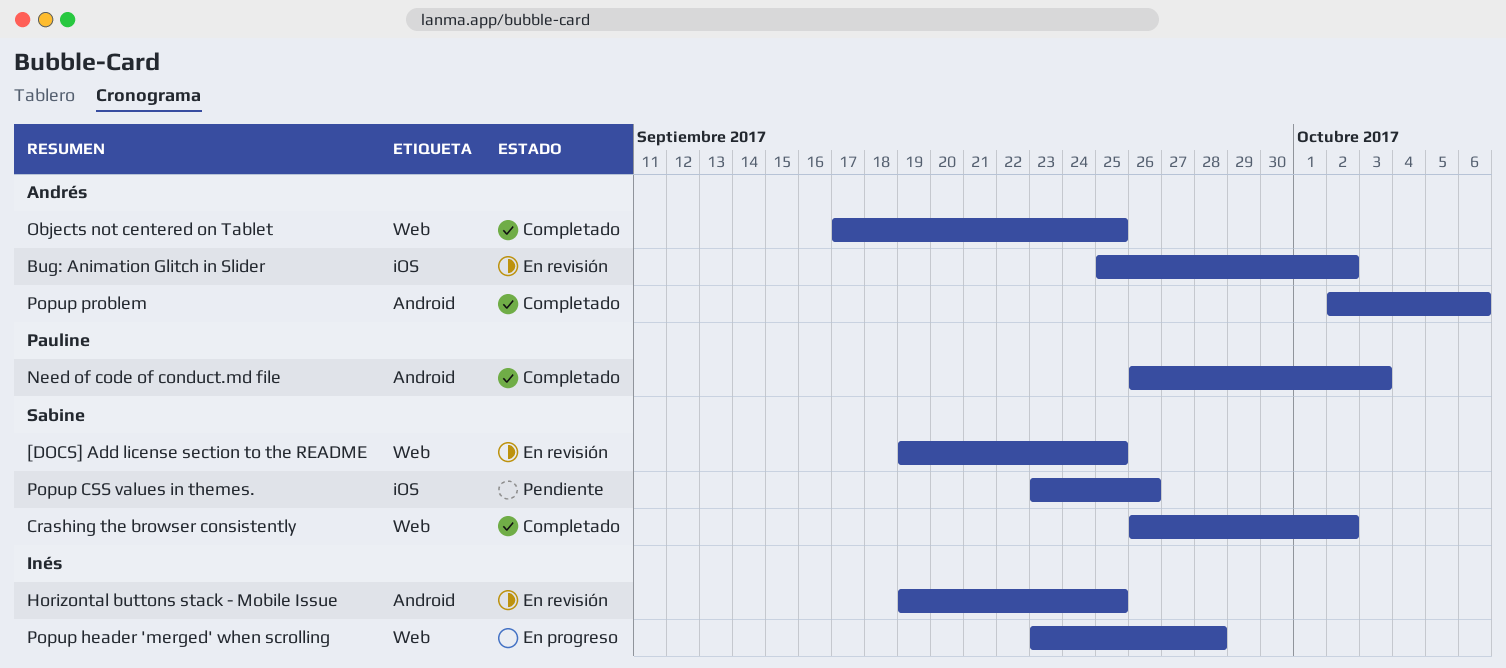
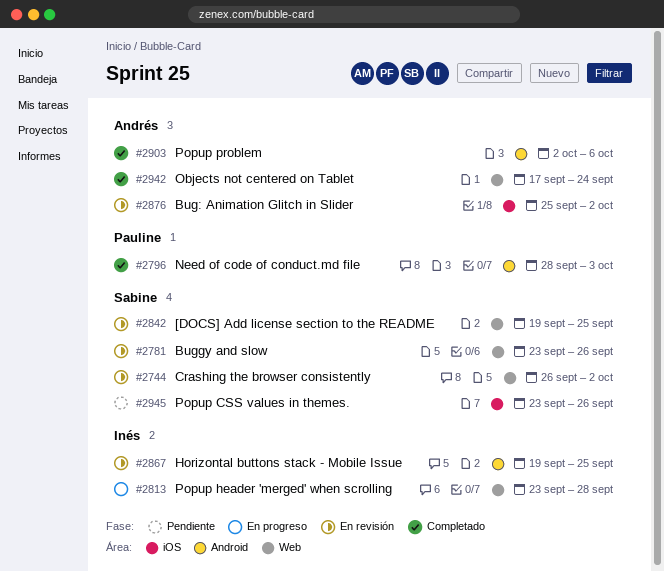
Buggy and slow: none -> present
Crashing the browser consistently, status: Completado -> En revisión
Need of code of conduct.md file, start: Sep 26 -> Sep 28
Objects not centered on Tablet, due: Sep 25 -> Sep 24

